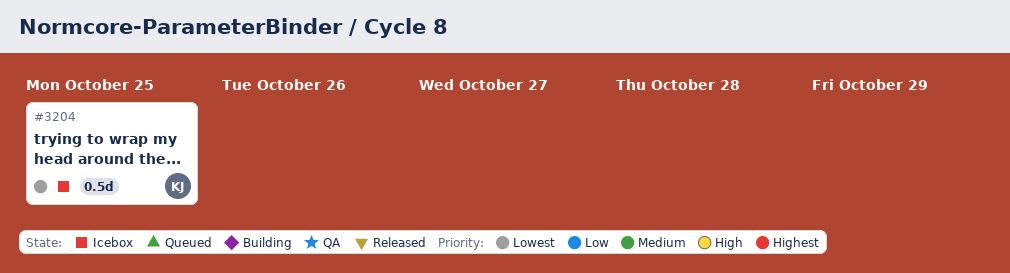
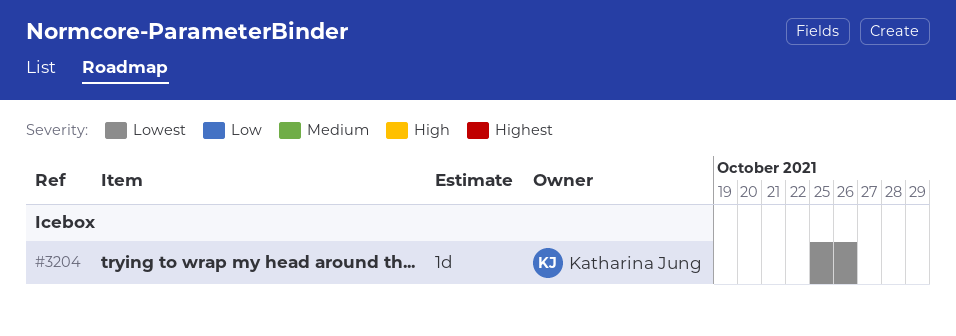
#3204, estimate: 0.5d -> 1d
#3204, due: Oct 25 -> Oct 26

